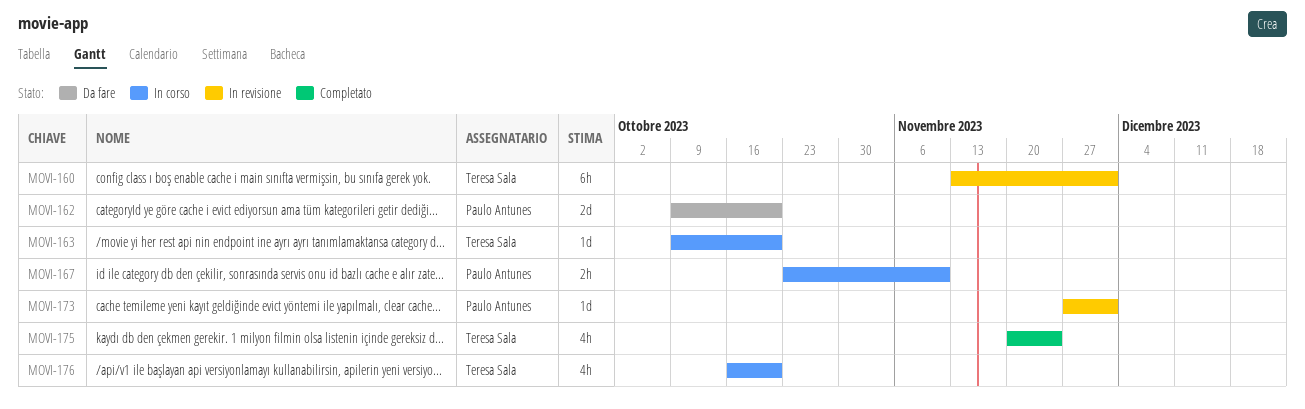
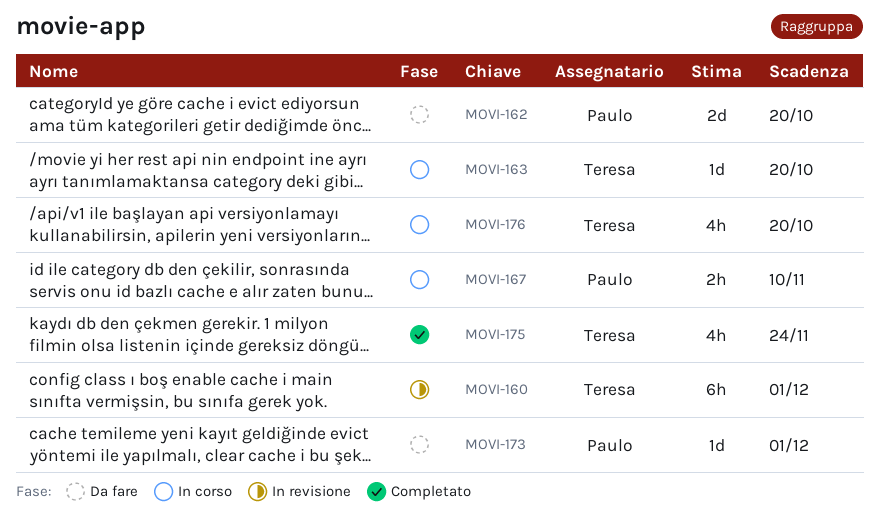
MOVI-173, status: In revisione -> Da fare

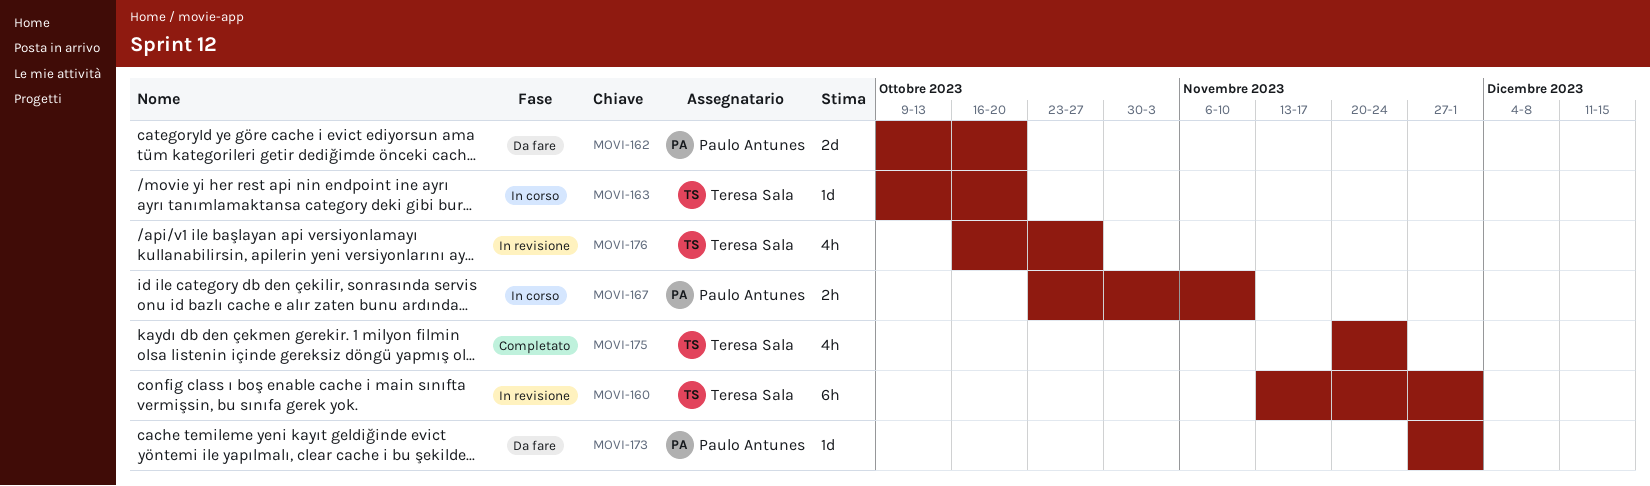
MOVI-176, status: In corso -> In revisione
MOVI-176, due: Oct 20 -> Oct 27

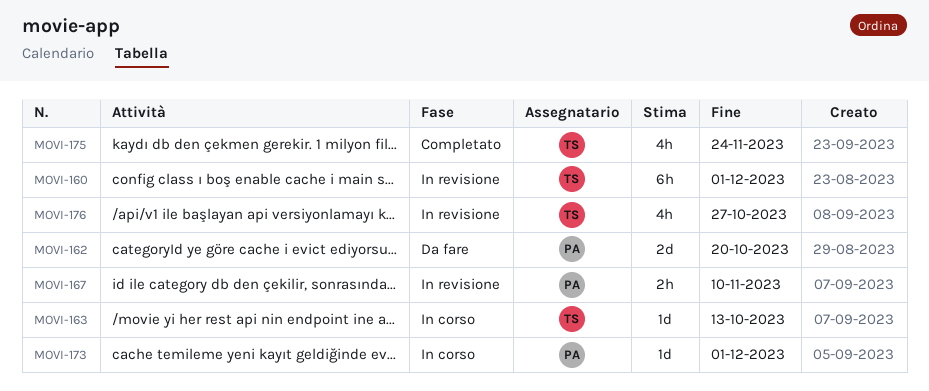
MOVI-163, due: Oct 20 -> Oct 13
MOVI-167, status: In corso -> In revisione
MOVI-173, status: Da fare -> In corso

